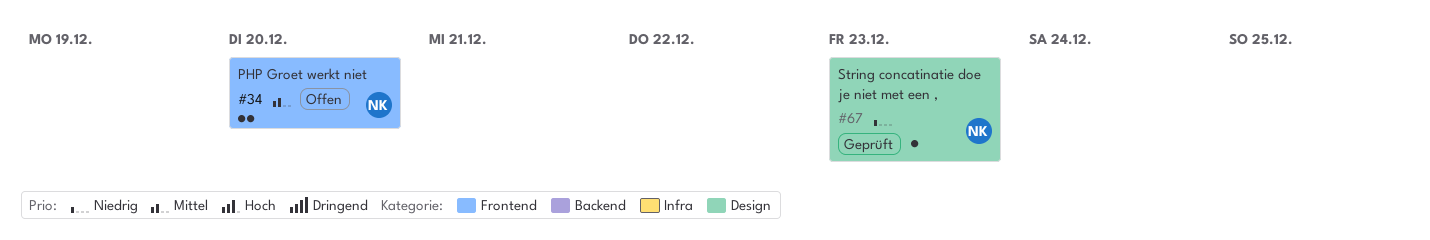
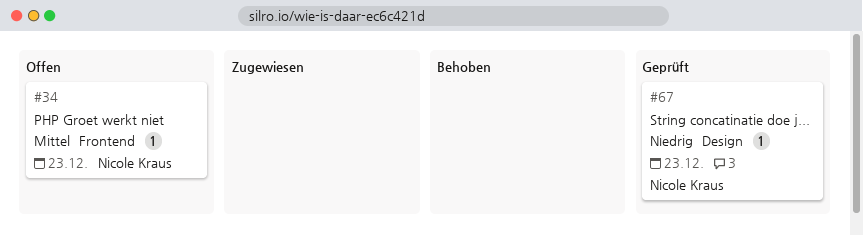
#34, estimate: 2 -> 1
#34, due: Dec 20 -> Dec 23

